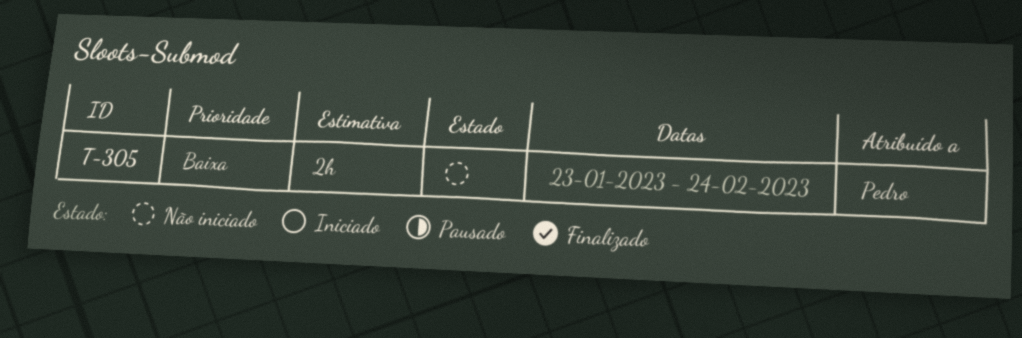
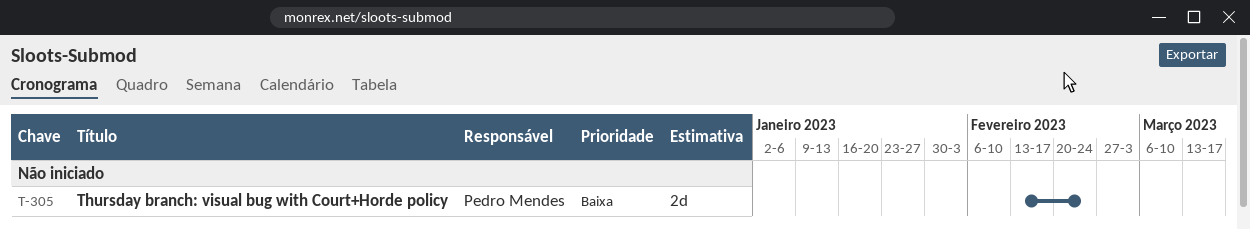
T-305, estimate: 2h -> 2d
T-305, start: Jan 23 -> Feb 13

